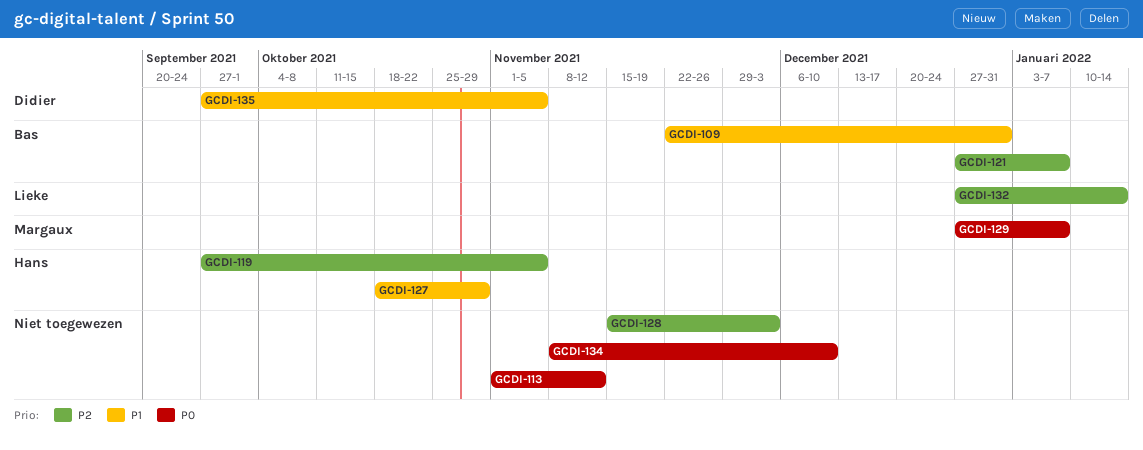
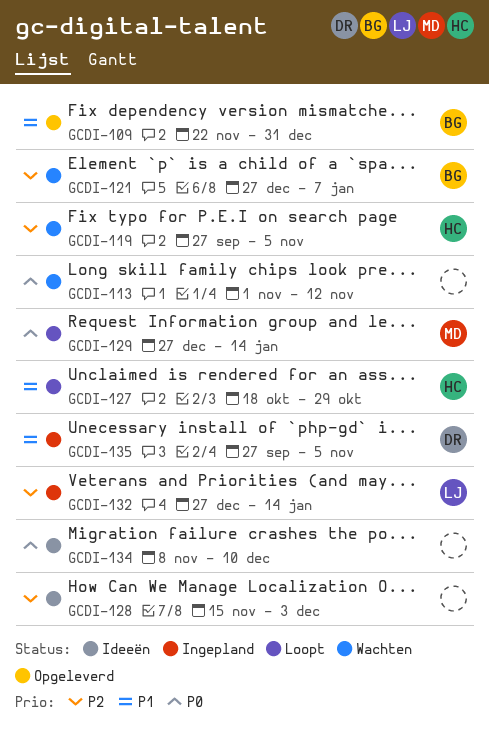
GCDI-129, due: Jan 7 -> Jan 14

